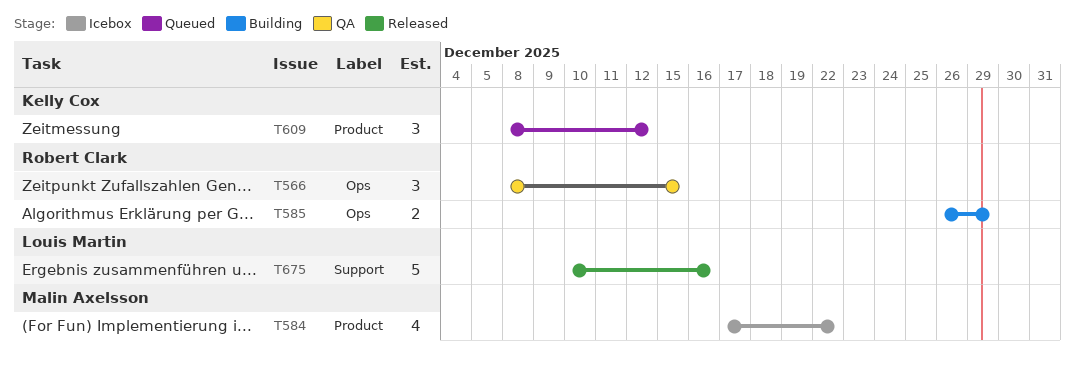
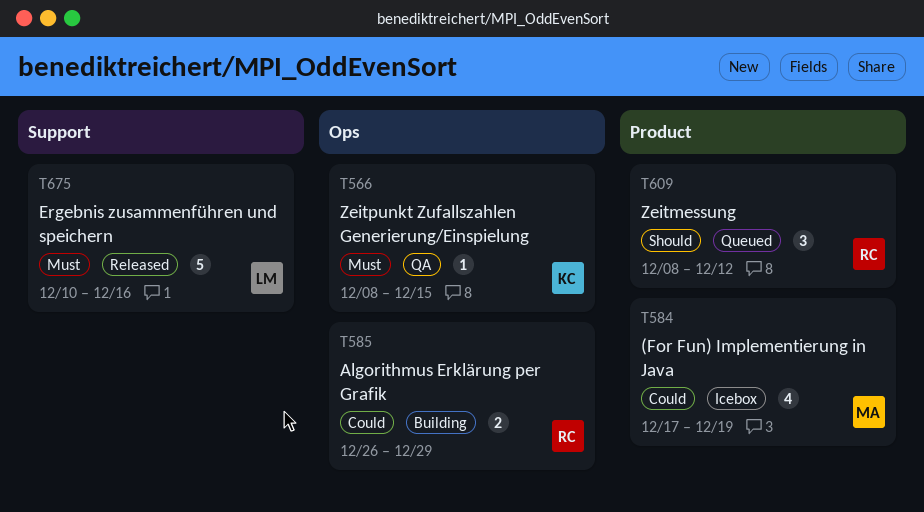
T566, owner: Robert Clark -> Kelly Cox
T566, estimate: 3 -> 1
T584, due: Dec 22 -> Dec 19
T609, owner: Kelly Cox -> Robert Clark

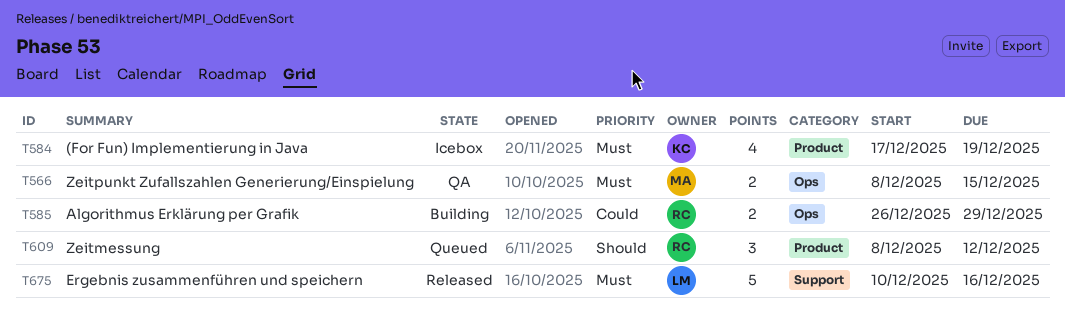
T566, owner: KC -> MA
T566, estimate: 1 -> 2
T584, owner: MA -> KC
T584, priority: Could -> Must

